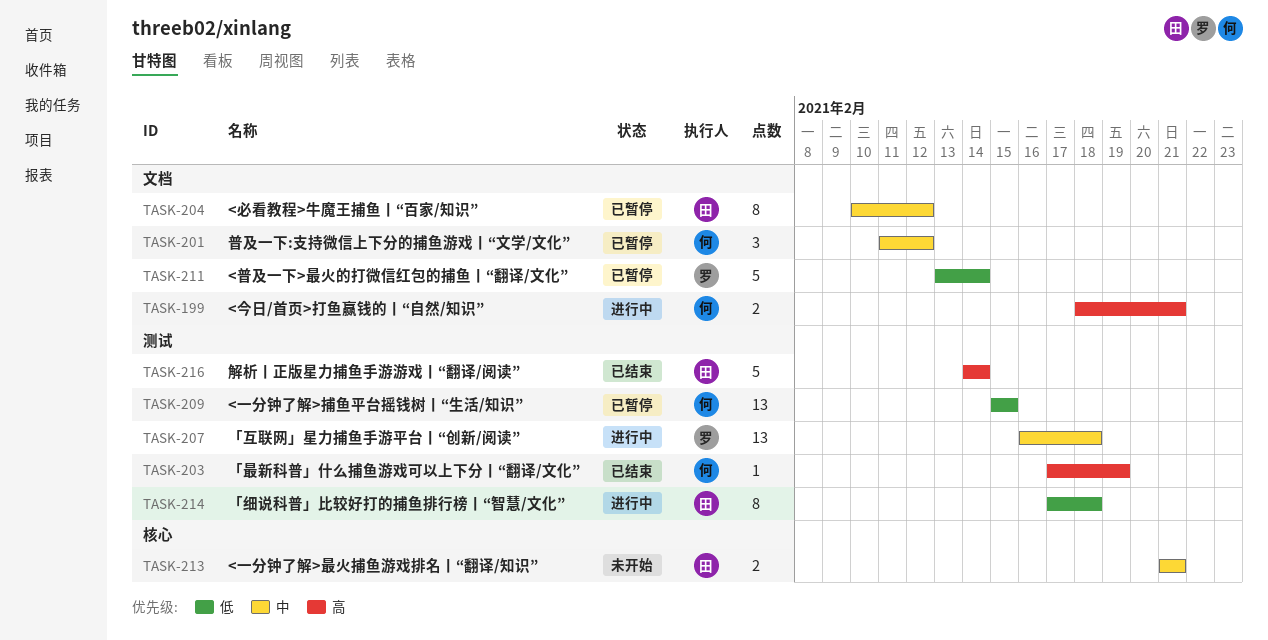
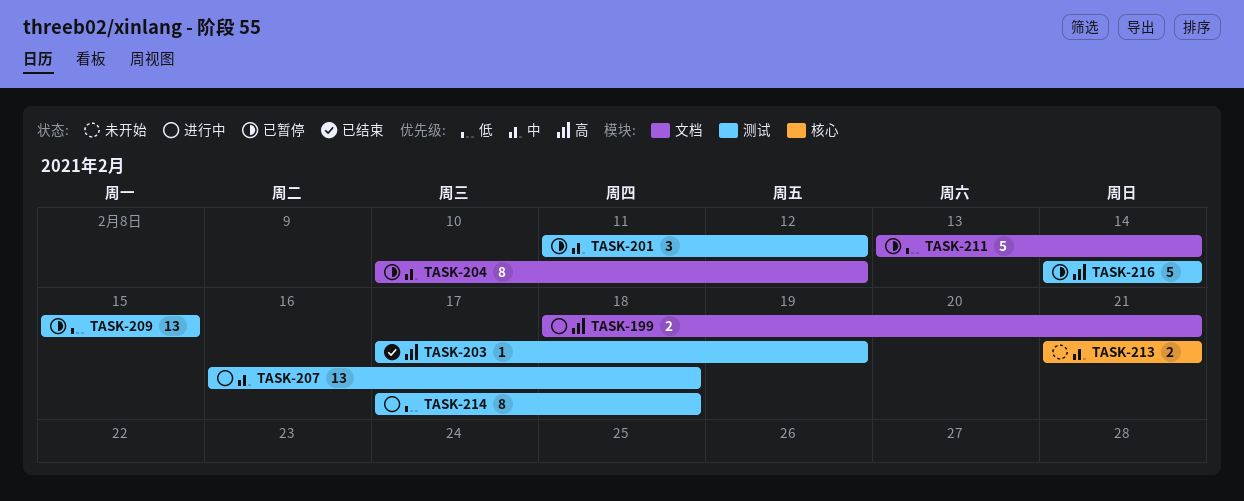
TASK-201, label: 文档 -> 测试
TASK-216, status: 已结束 -> 已暂停

